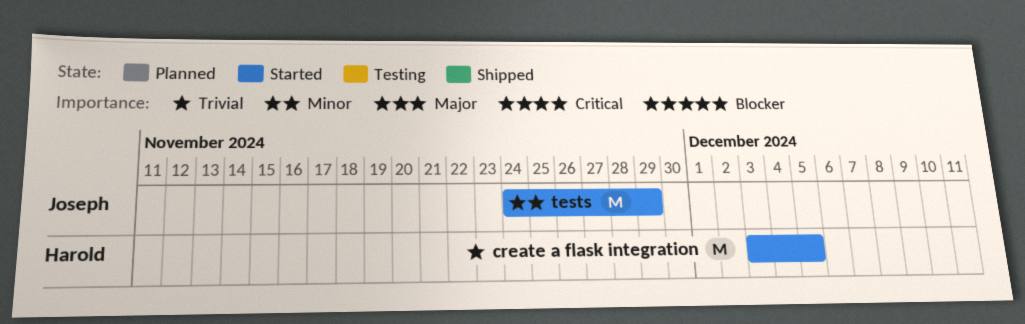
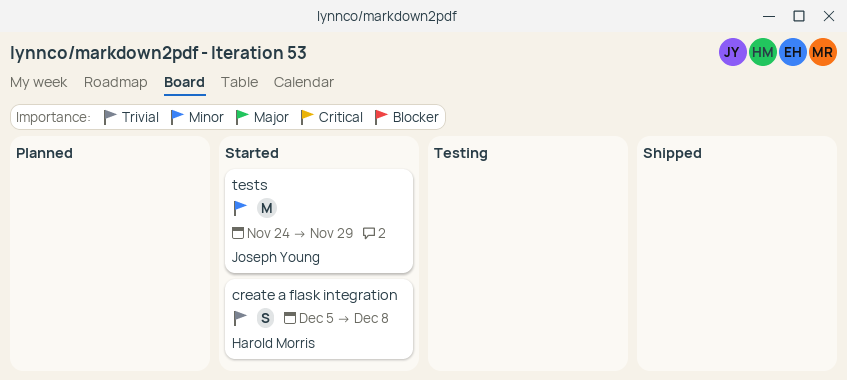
create a flask integration, estimate: M -> S
create a flask integration, start: Dec 3 -> Dec 5
create a flask integration, due: Dec 5 -> Dec 8

